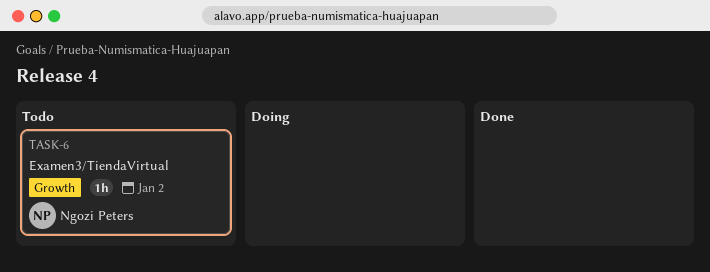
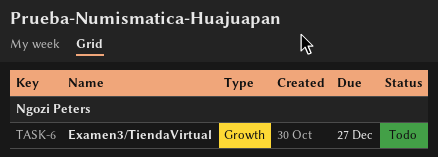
TASK-6, due: Jan 2 -> Dec 27

